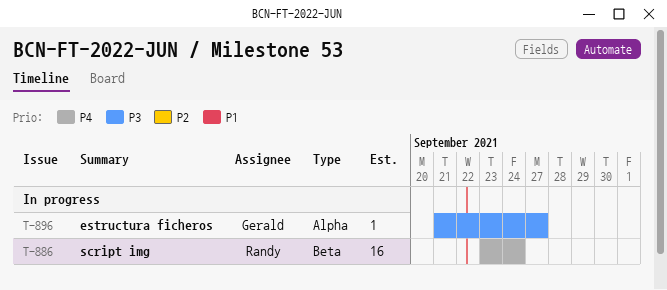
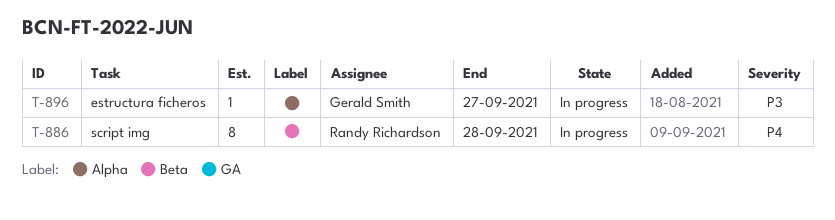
T-886, estimate: 16 -> 8
T-886, due: Sep 24 -> Sep 28

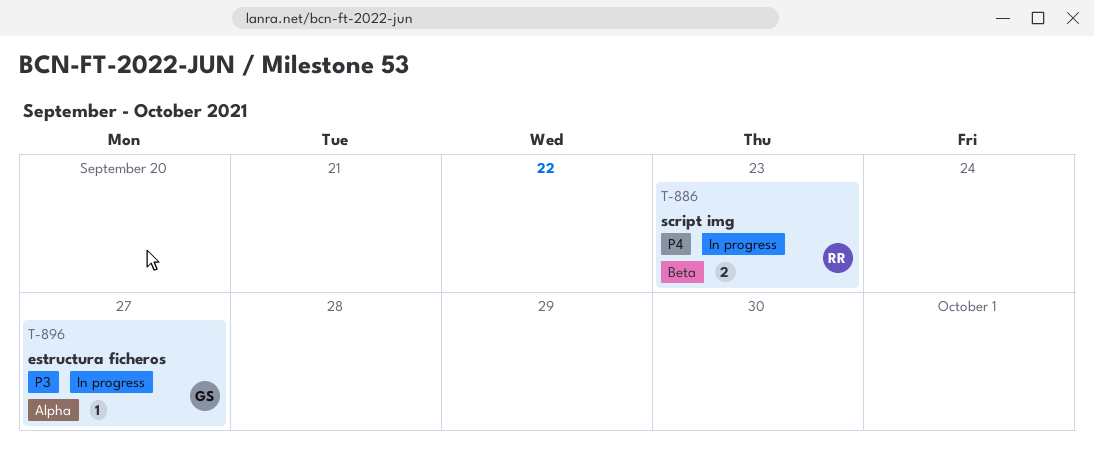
T-886, estimate: 8 -> 2
T-886, due: Sep 28 -> Sep 23

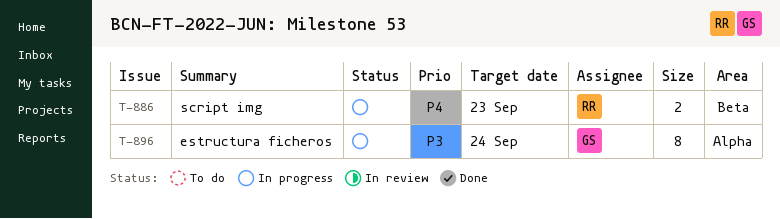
T-896, estimate: 1 -> 8
T-896, due: Sep 27 -> Sep 24

